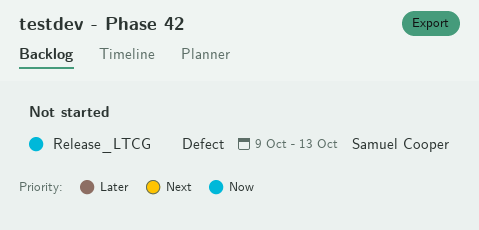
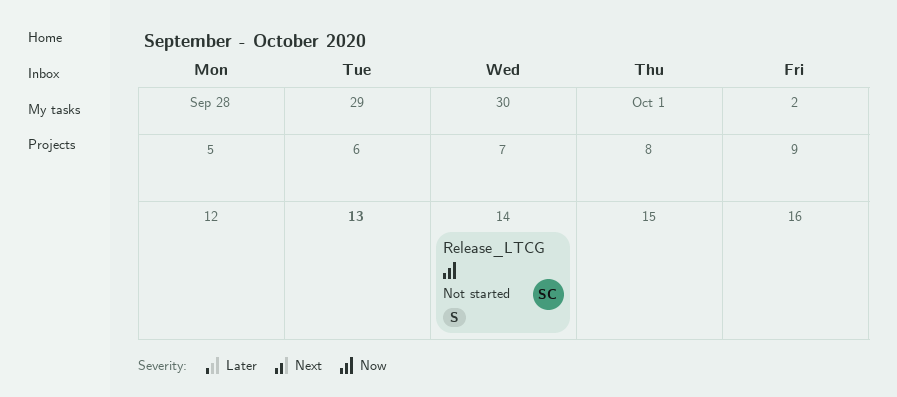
Release_LTCG, due: Oct 13 -> Oct 14

